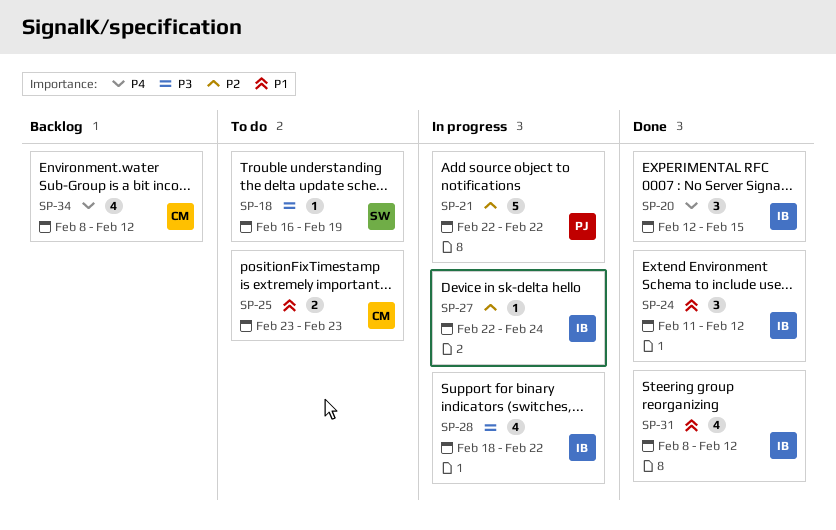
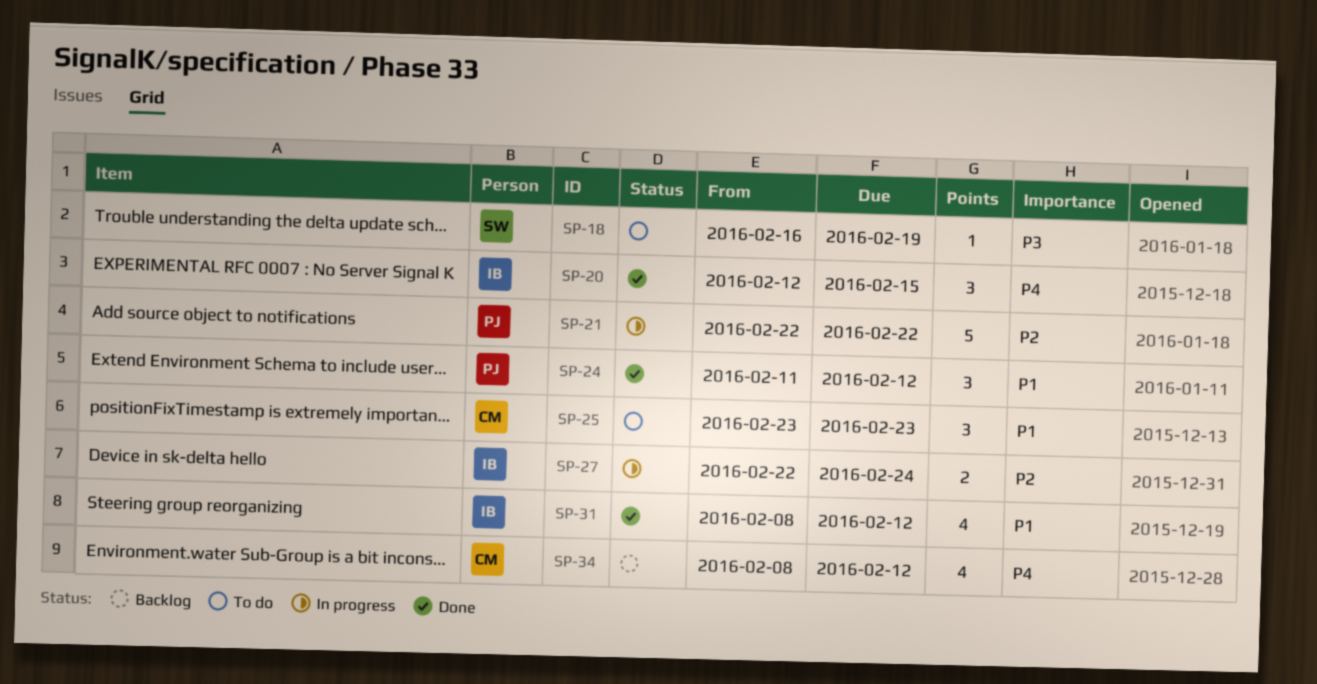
SP-24, owner: IB -> PJ
SP-25, estimate: 2 -> 3
SP-27, estimate: 1 -> 2
SP-28: present -> none

